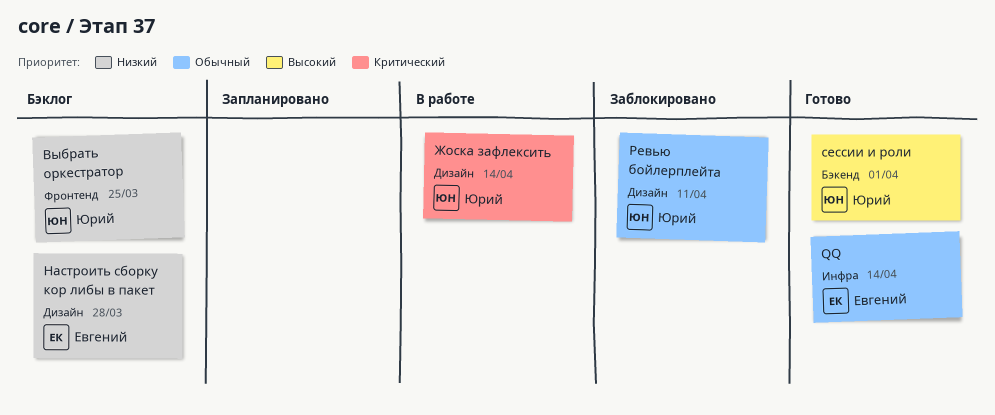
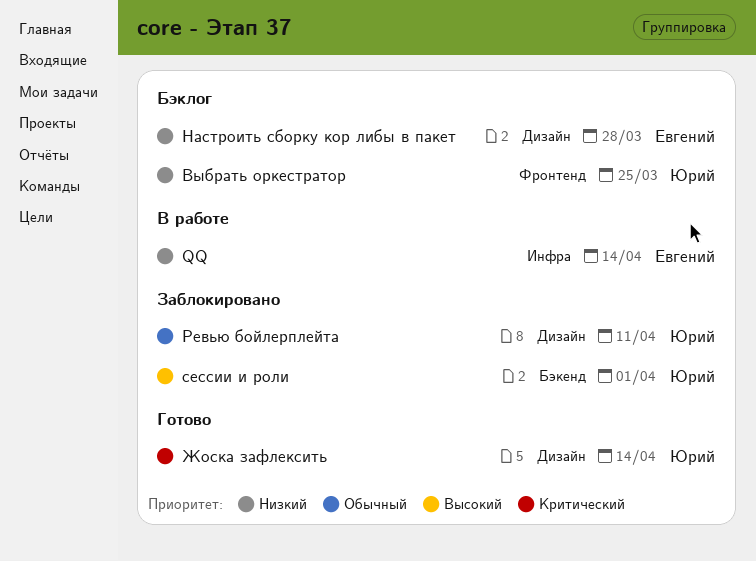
QQ, status: Готово -> В работе
QQ, priority: Обычный -> Низкий
Жоска зафлексить, status: В работе -> Готово
сессии и роли, status: Готово -> Заблокировано

